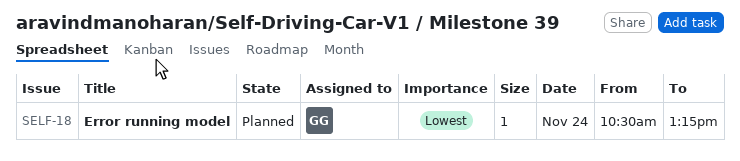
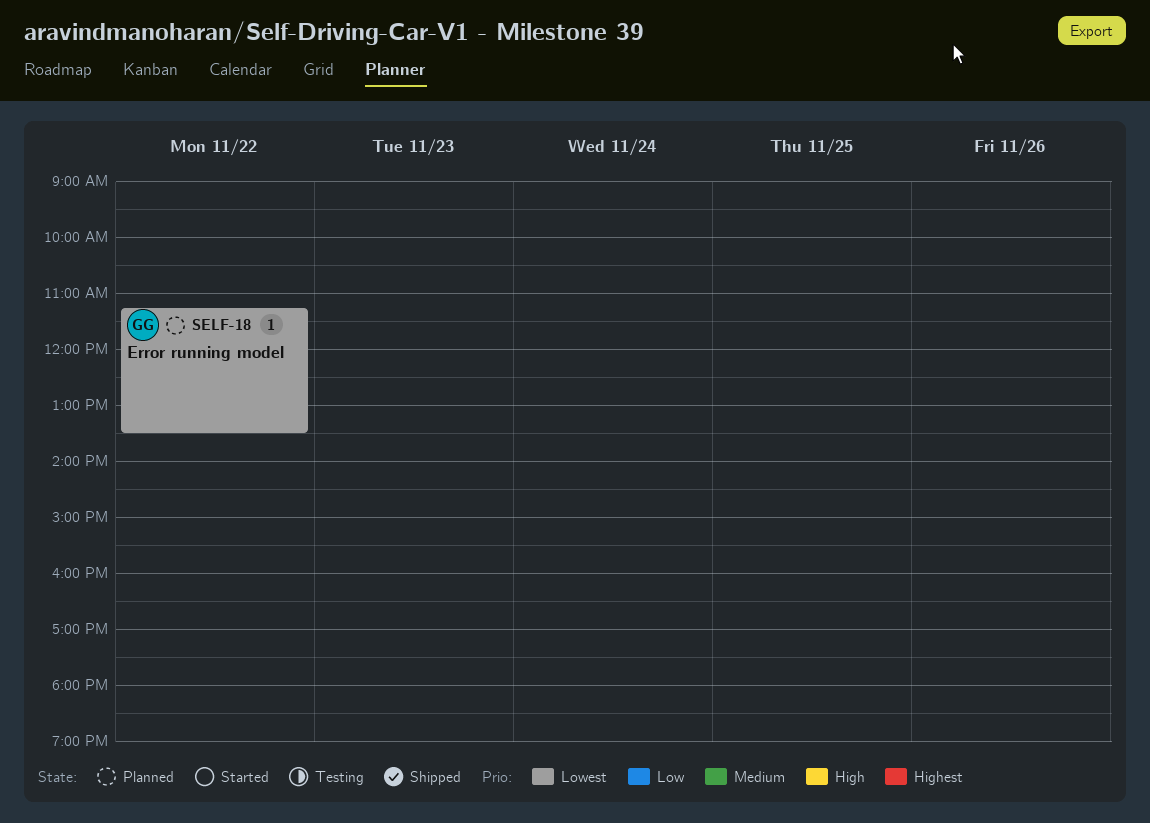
SELF-18, day: Nov 24 -> Nov 22
SELF-18, begins: 10:30 -> 11:15
SELF-18, ends: 13:15 -> 13:30

